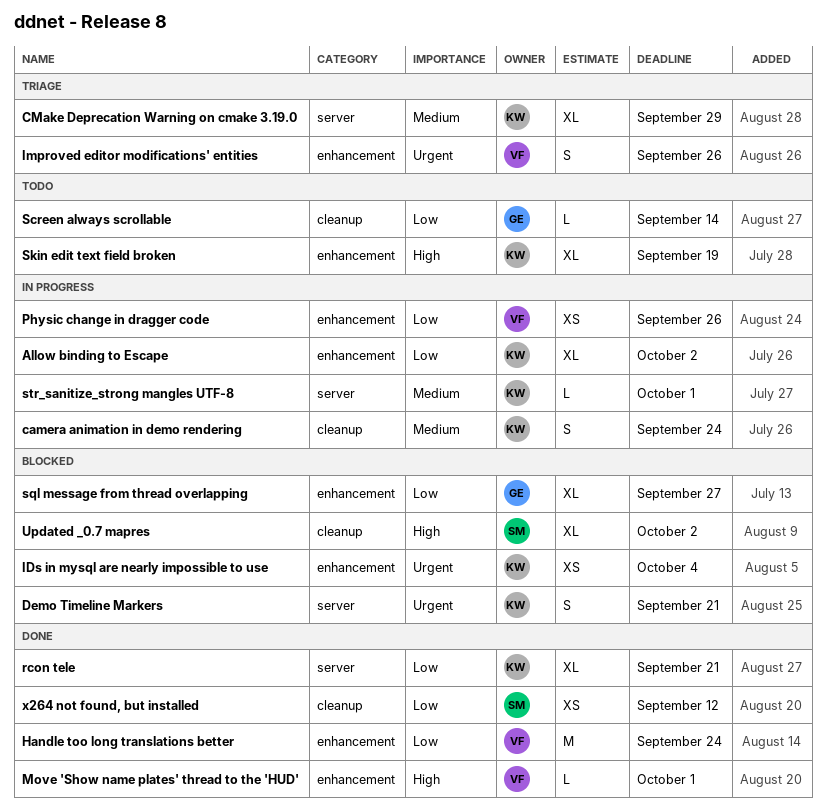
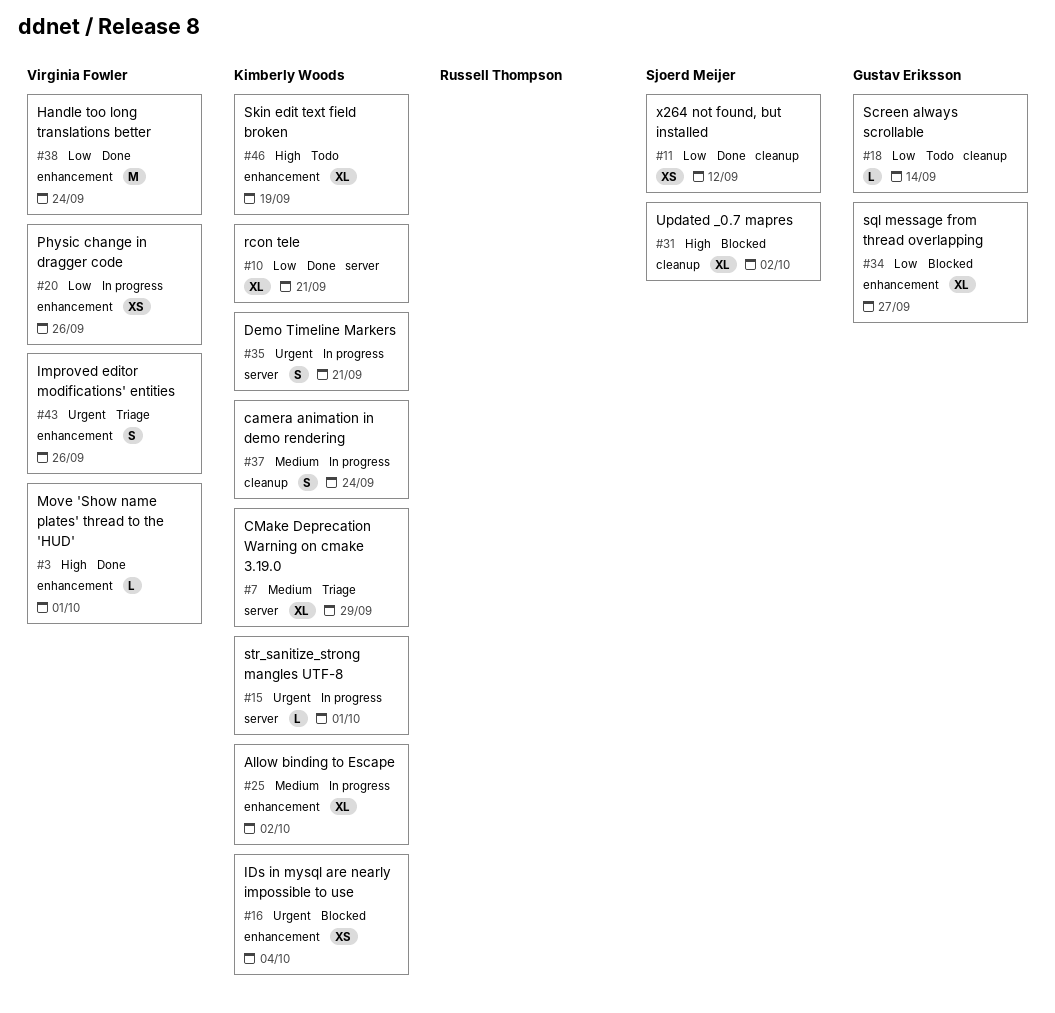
Allow binding to Escape, priority: Low -> Medium
Demo Timeline Markers, status: Blocked -> In progress
str_sanitize_strong mangles UTF-8, priority: Medium -> Urgent

